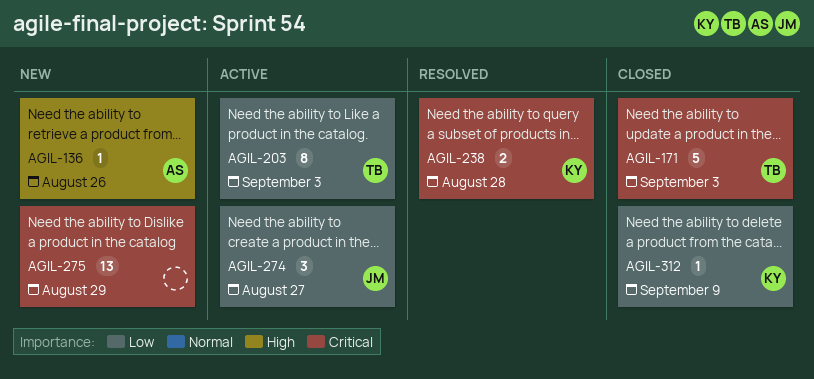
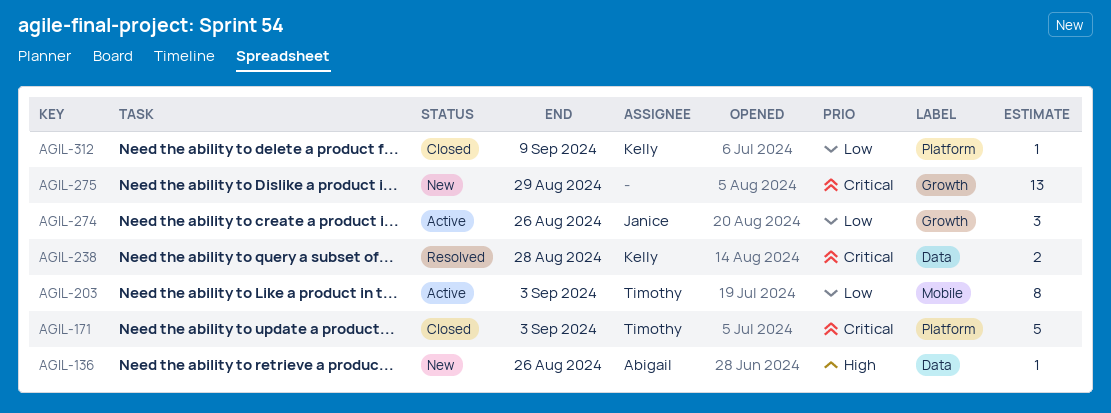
AGIL-274, due: Aug 27 -> Aug 26

